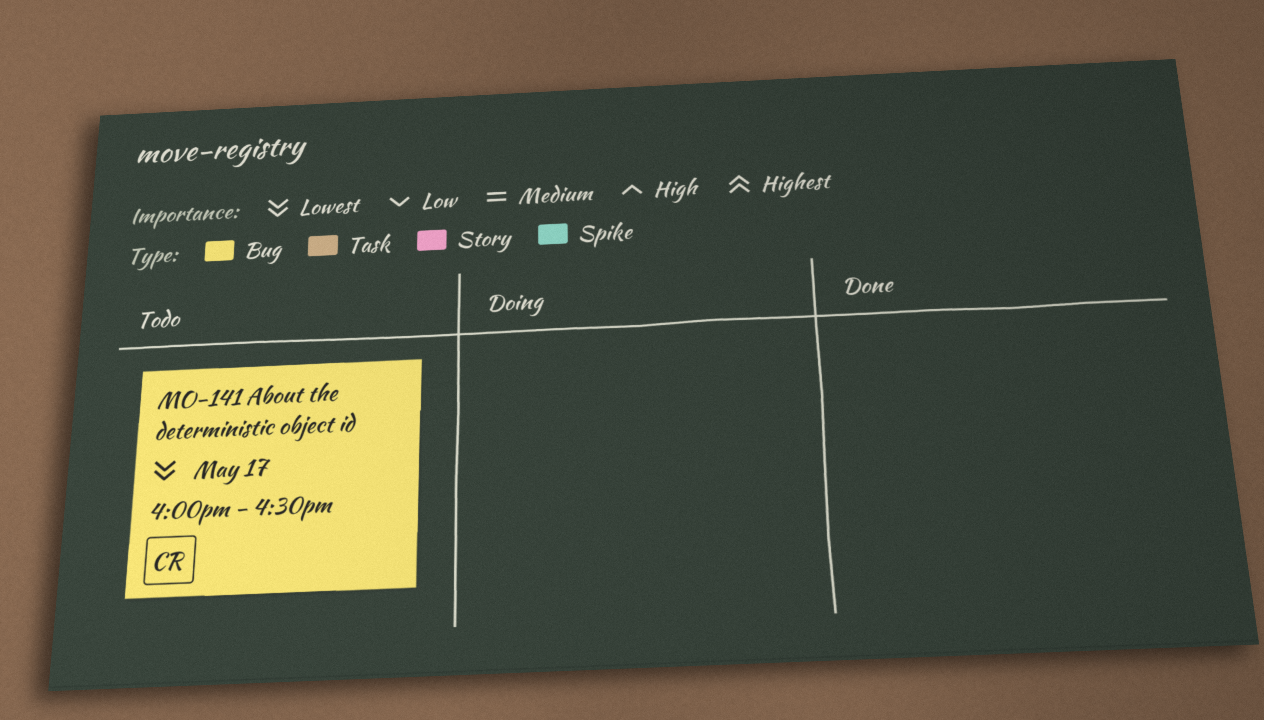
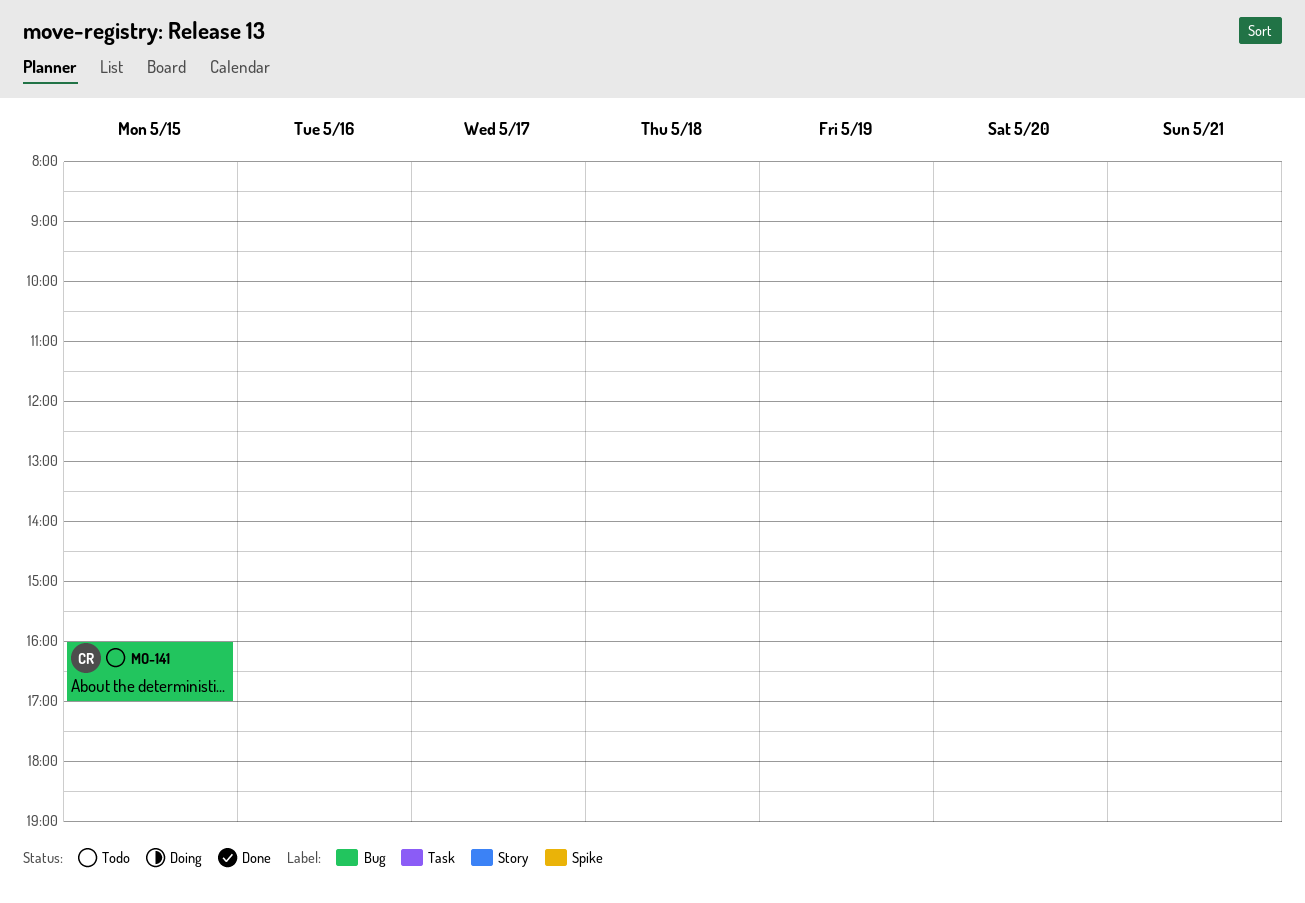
MO-141, day: May 17 -> May 15
MO-141, ends: 16:30 -> 17:00

